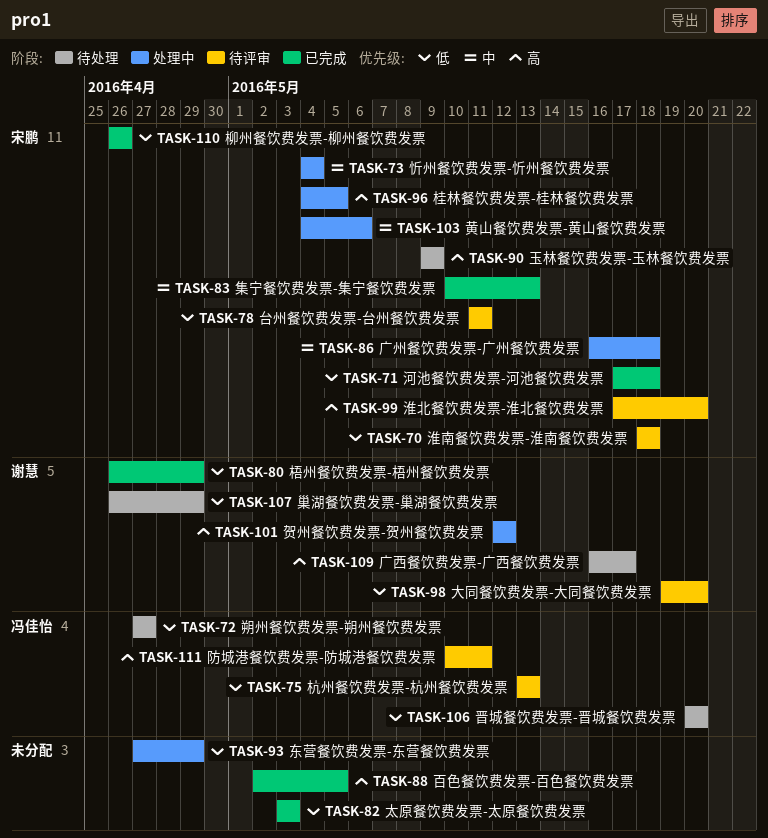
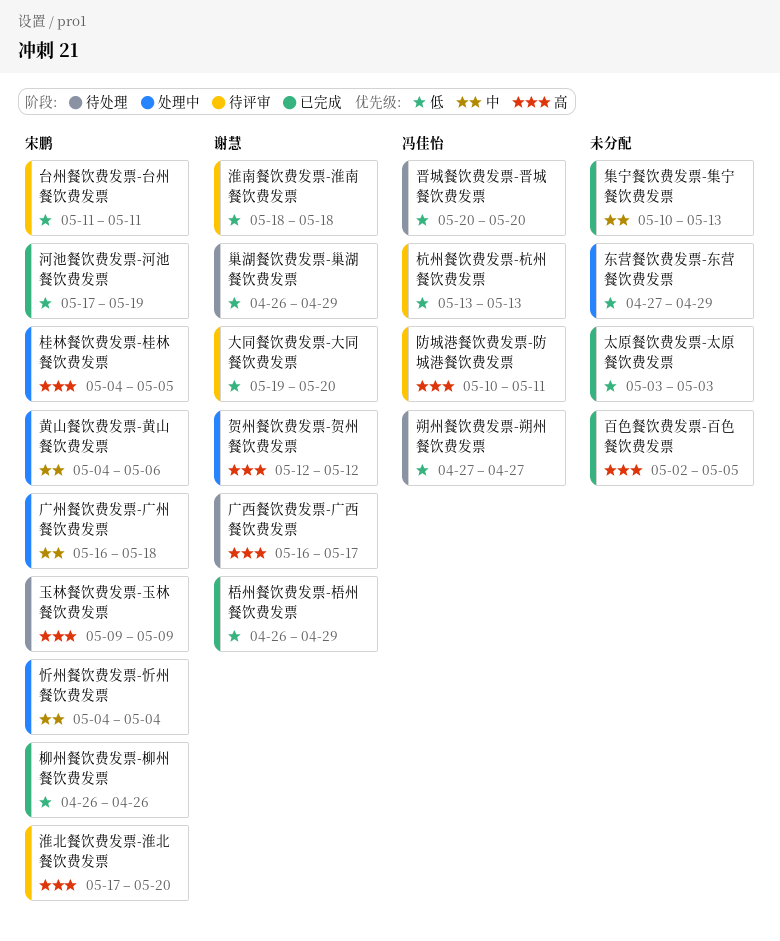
河池餐饮费发票-河池餐饮费发票, due: May 18 -> May 19
淮南餐饮费发票-淮南餐饮费发票, owner: 宋鹏 -> 谢慧
集宁餐饮费发票-集宁餐饮费发票, owner: 宋鹏 -> none

